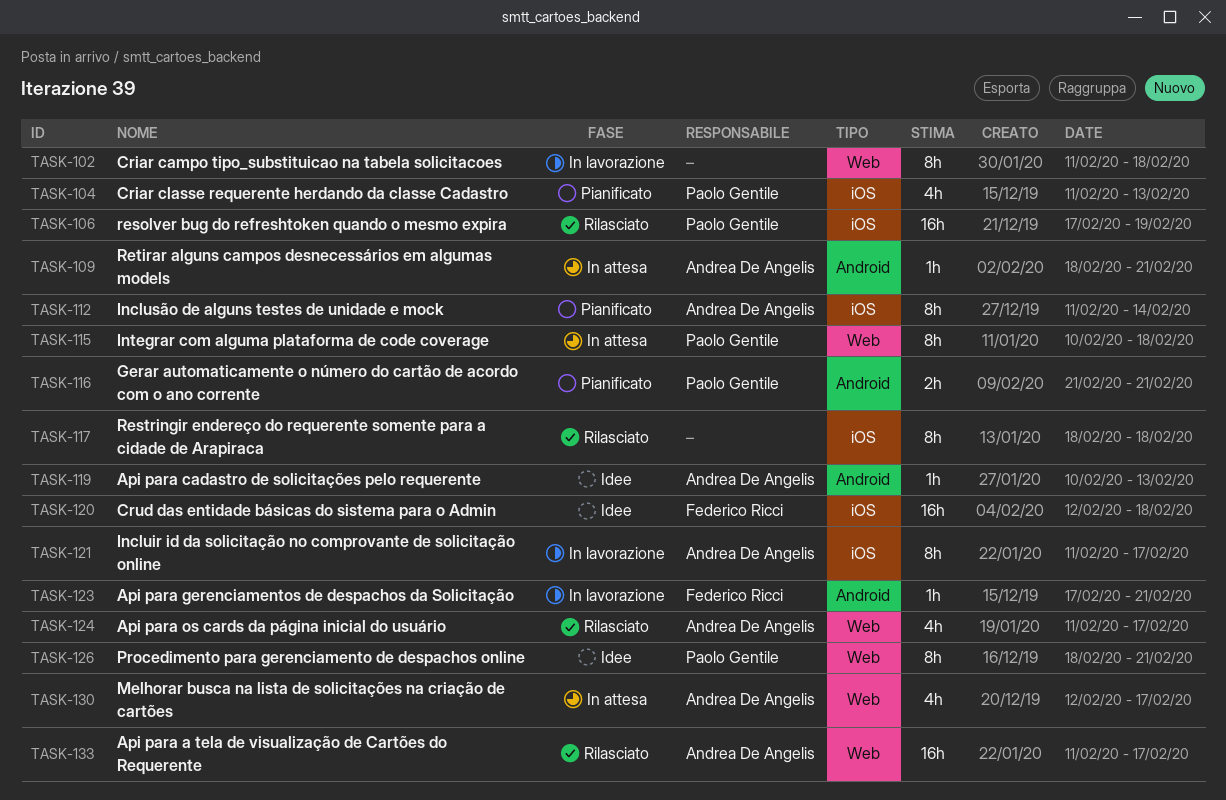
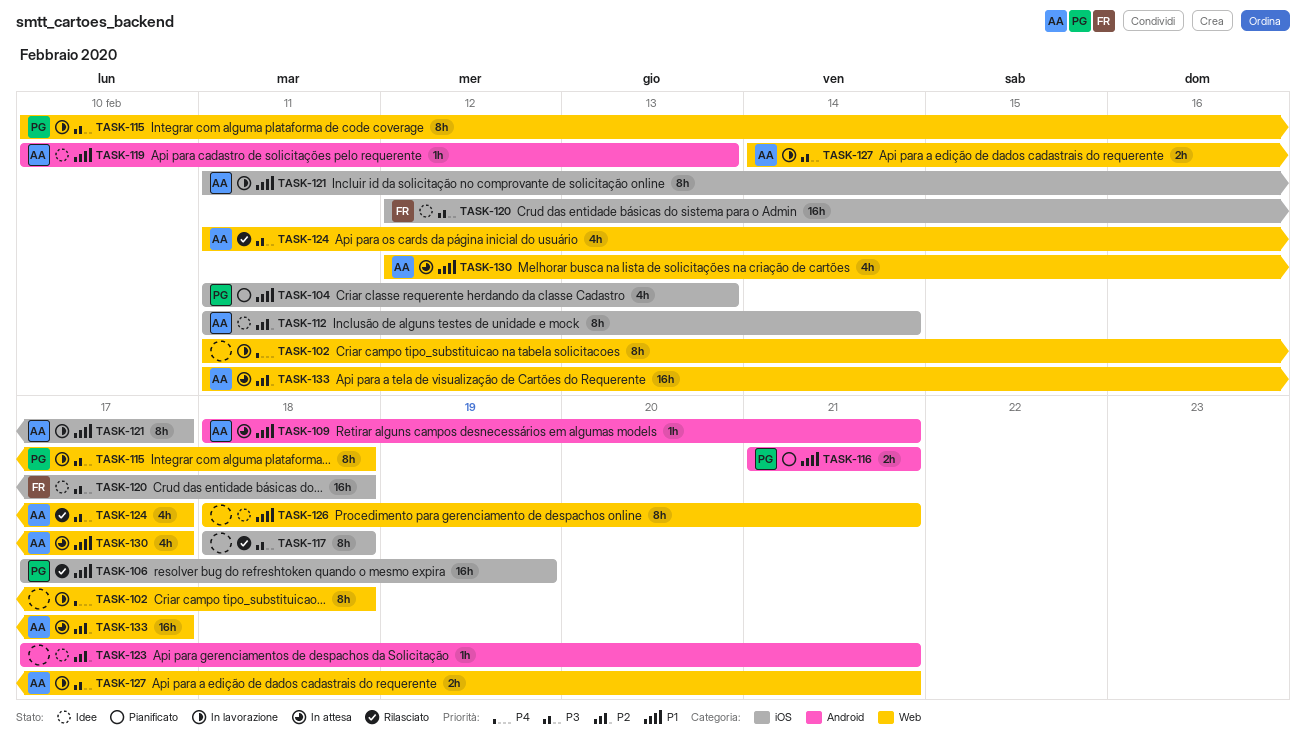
TASK-112, status: Pianificato -> Idee
TASK-115, status: In attesa -> In lavorazione
TASK-123, status: In lavorazione -> Idee
TASK-123, owner: Federico Ricci -> none
TASK-126, owner: Paolo Gentile -> none
TASK-127: none -> present
TASK-133, status: Rilasciato -> In attesa

